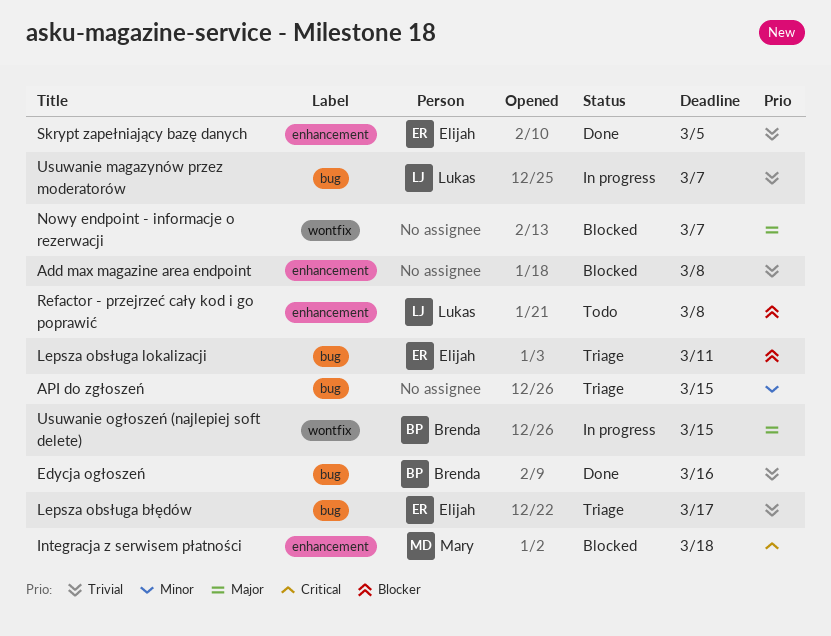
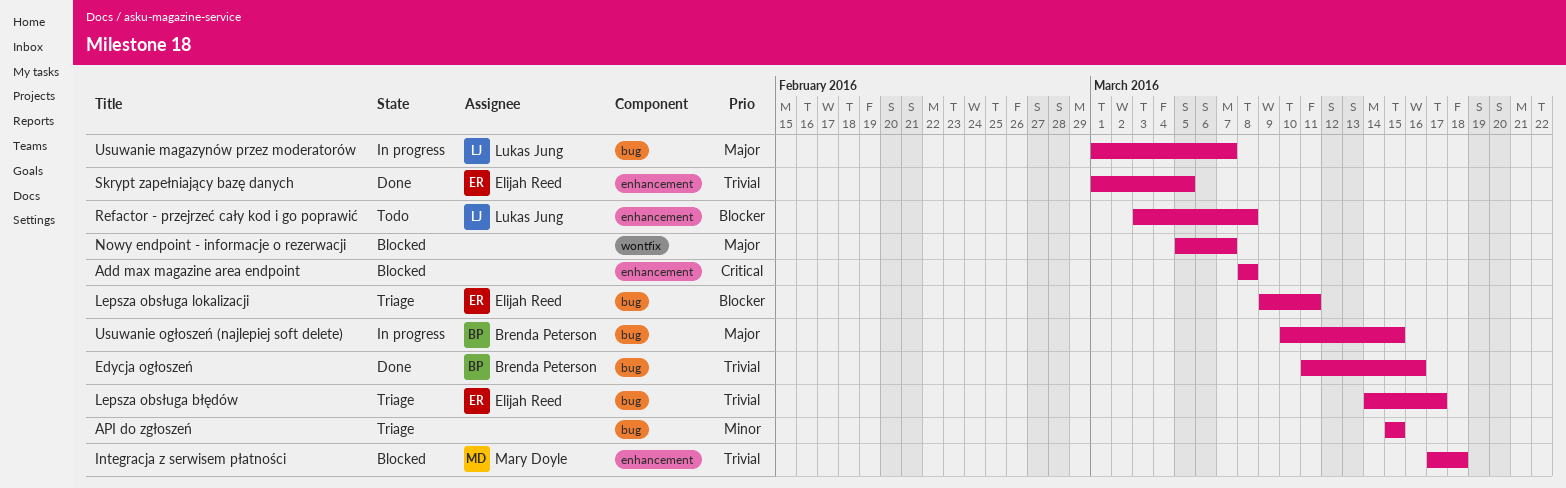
Add max magazine area endpoint, priority: Trivial -> Critical
Integracja z serwisem płatności, priority: Critical -> Trivial
Usuwanie magazynów przez moderatorów, priority: Trivial -> Major
Usuwanie ogłoszeń (najlepiej soft delete), label: wontfix -> bug

